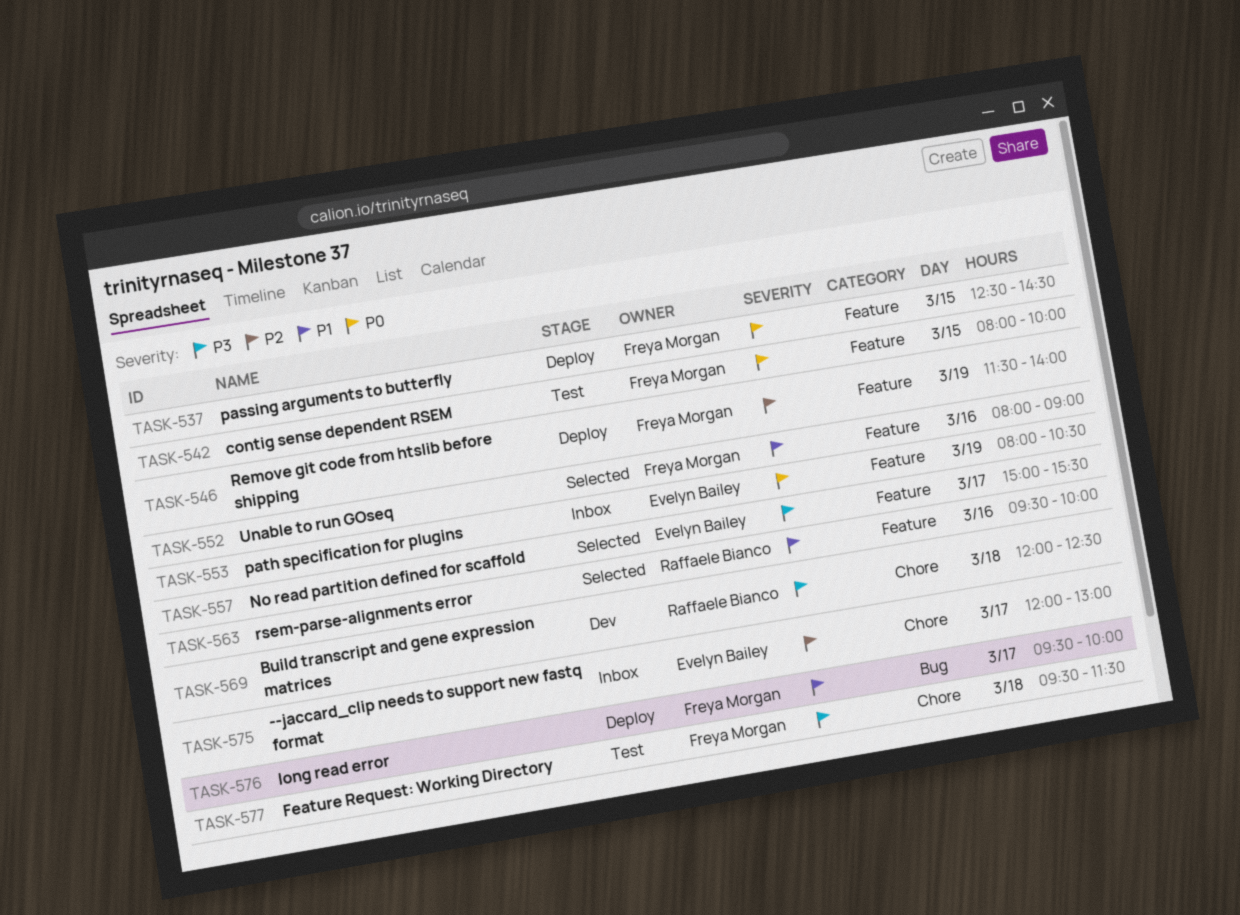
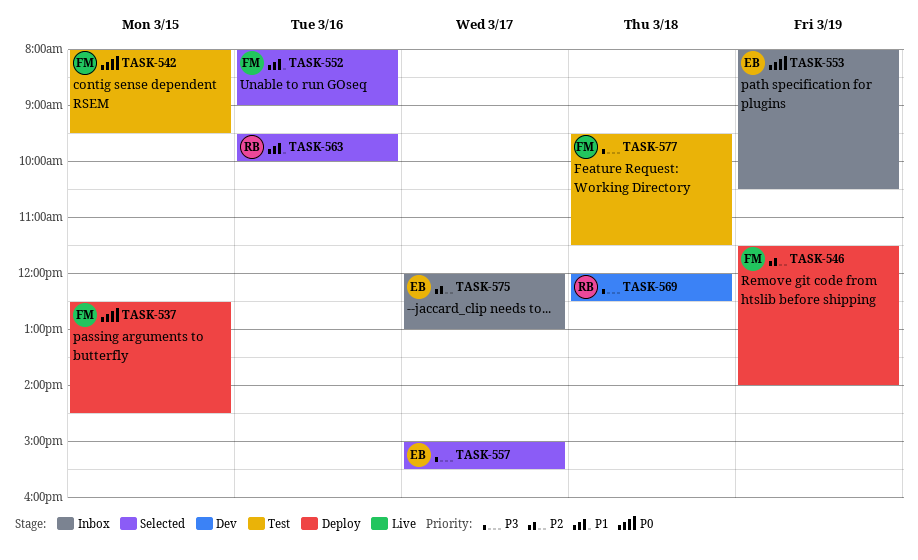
TASK-542, ends: 10:00 -> 09:30
TASK-576: present -> none

